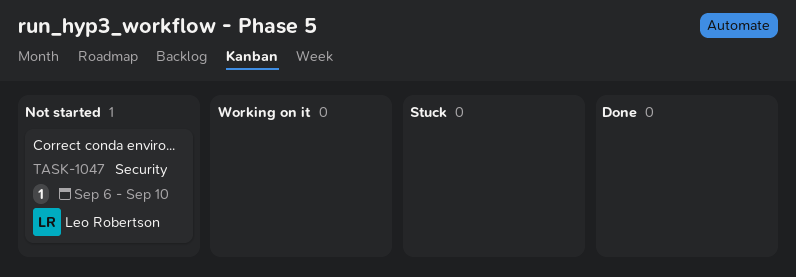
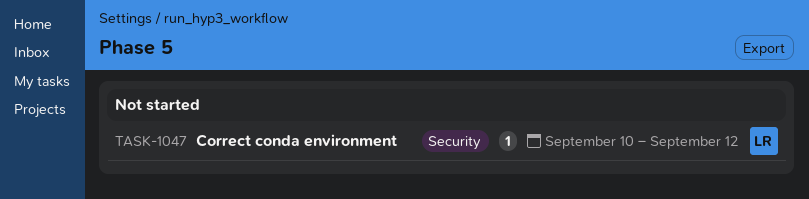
TASK-1047, start: Sep 6 -> Sep 10
TASK-1047, due: Sep 10 -> Sep 12

